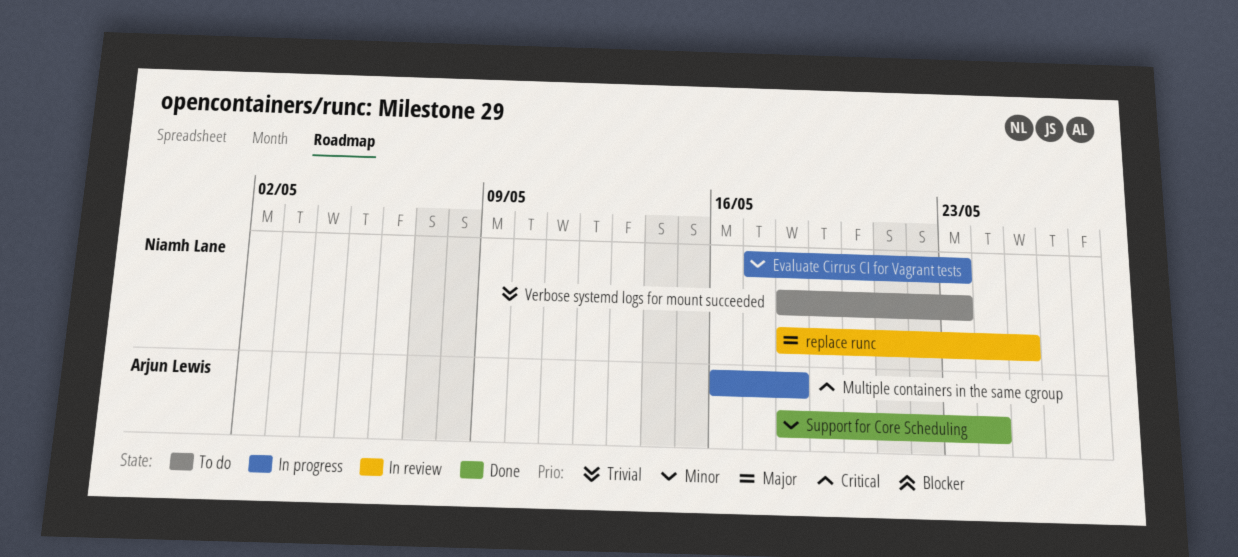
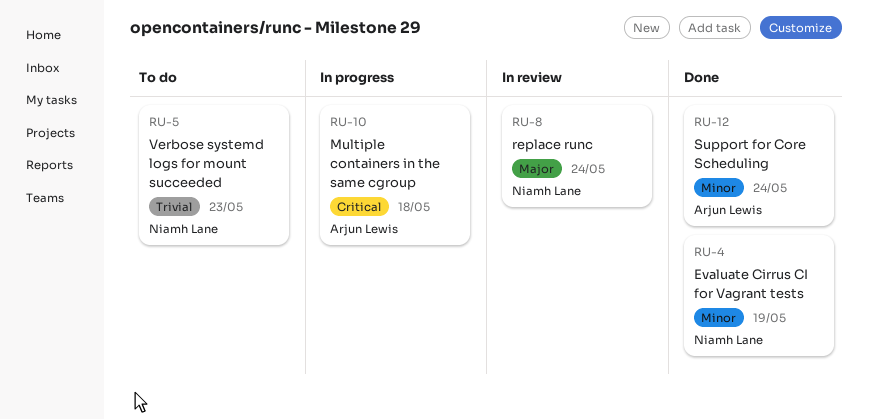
Evaluate Cirrus CI for Vagrant tests, status: In progress -> Done
Evaluate Cirrus CI for Vagrant tests, due: May 23 -> May 19
replace runc, due: May 25 -> May 24

